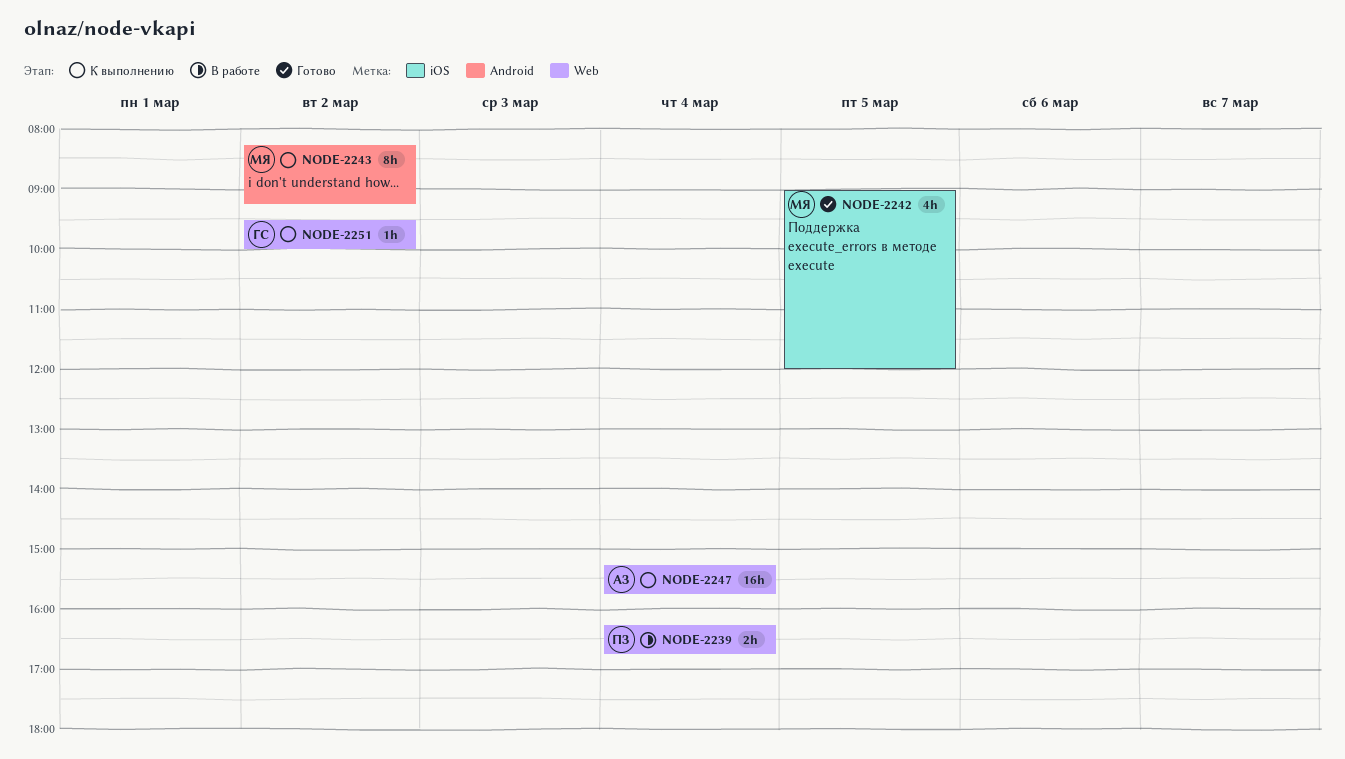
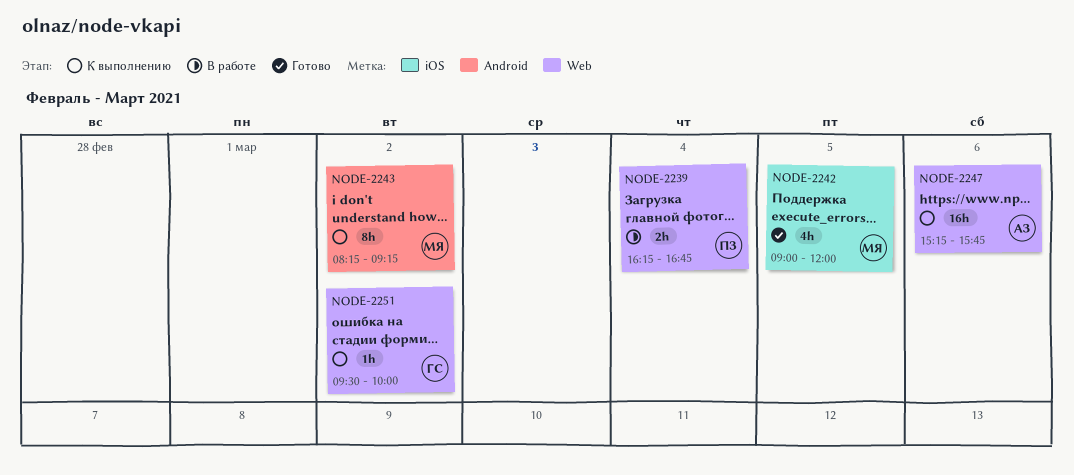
NODE-2247, day: Mar 4 -> Mar 6

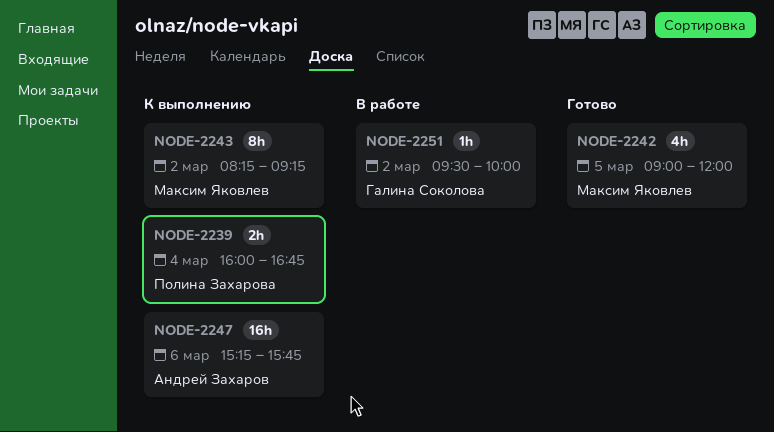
NODE-2239, status: В работе -> К выполнению
NODE-2239, begins: 16:15 -> 16:00
NODE-2251, status: К выполнению -> В работе

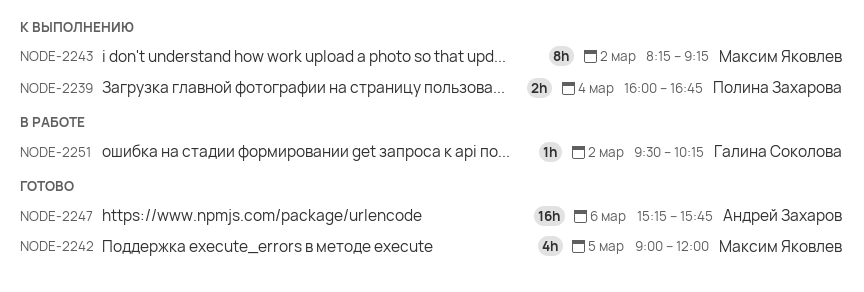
NODE-2247, status: К выполнению -> Готово
NODE-2251, ends: 10:00 -> 10:15

